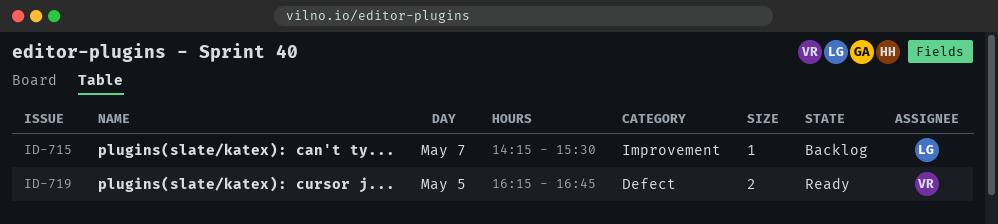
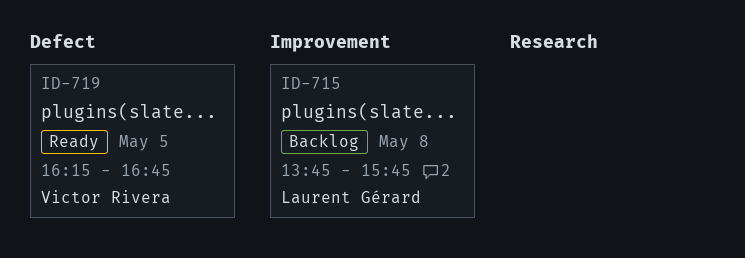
ID-715, day: May 7 -> May 8
ID-715, begins: 14:15 -> 13:45
ID-715, ends: 15:30 -> 15:45

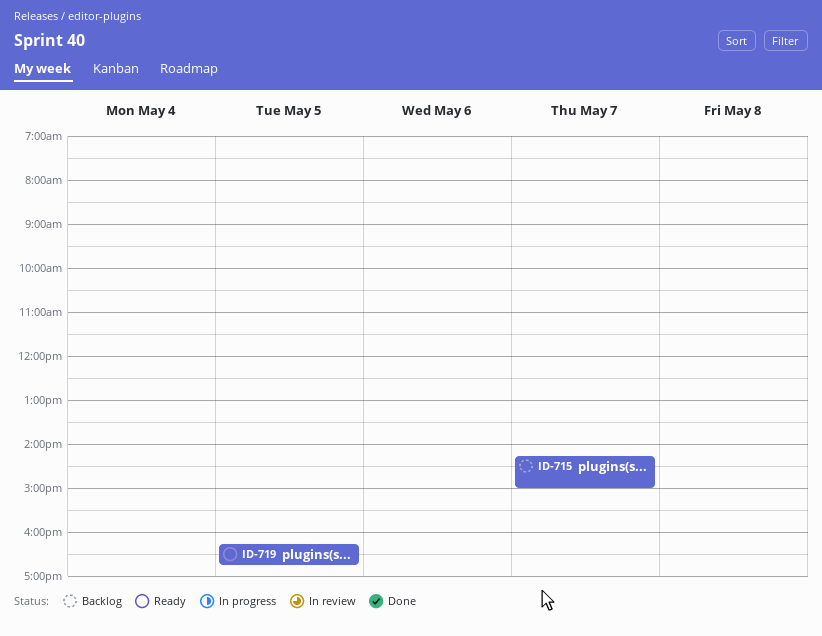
ID-715, day: May 8 -> May 7
ID-715, begins: 13:45 -> 14:15
ID-715, ends: 15:45 -> 15:00

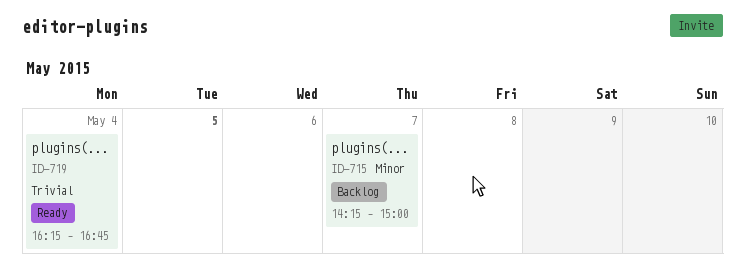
ID-719, day: May 5 -> May 4

